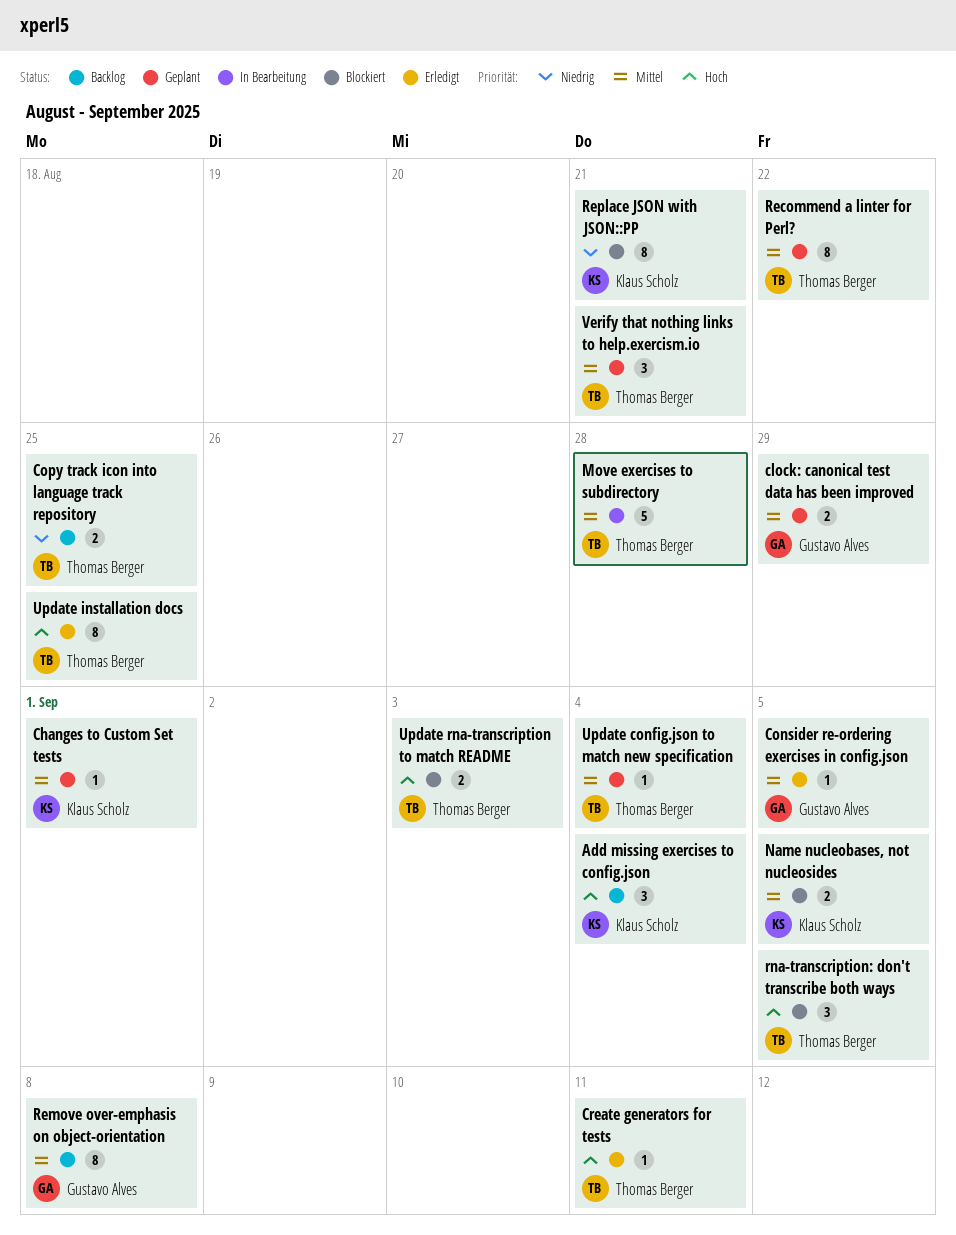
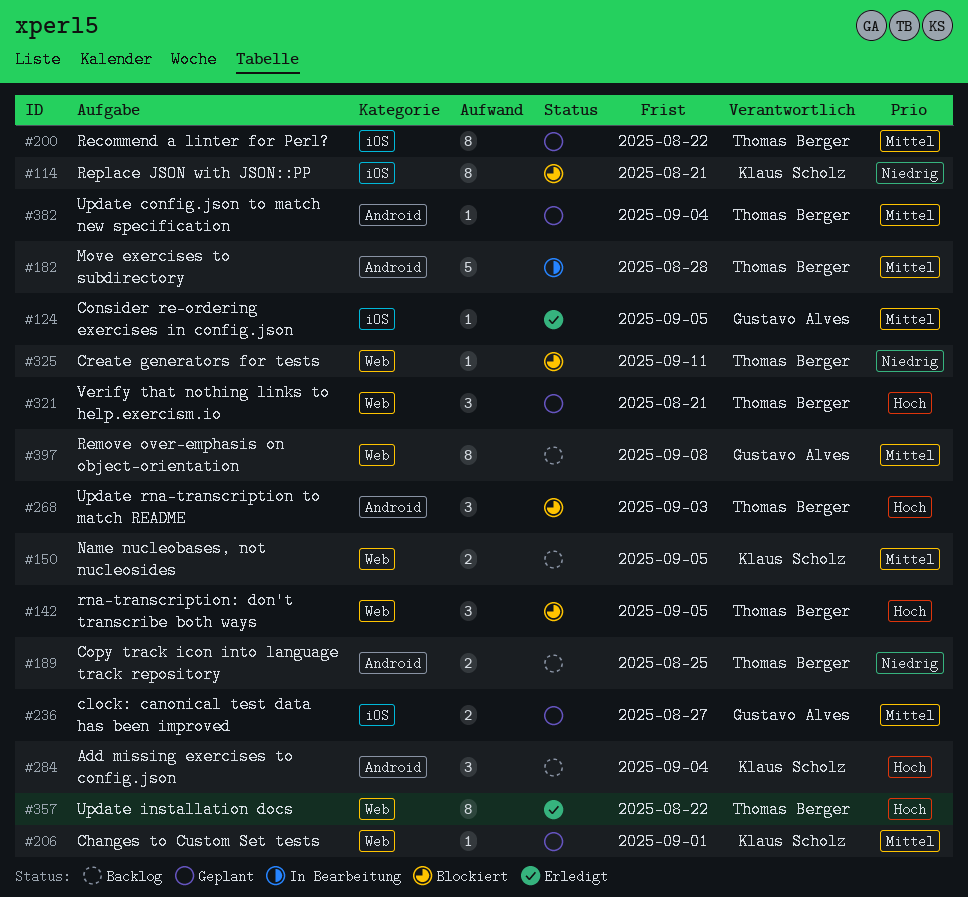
clock: canonical test data has been improved, due: Aug 29 -> Aug 27
Create generators for tests, status: Erledigt -> Blockiert
Create generators for tests, priority: Hoch -> Niedrig
Name nucleobases, not nucleosides, status: Blockiert -> Backlog
Update installation docs, due: Aug 25 -> Aug 22
Update rna-transcription to match README, estimate: 2 -> 3
Verify that nothing links to help.exercism.io, priority: Mittel -> Hoch

